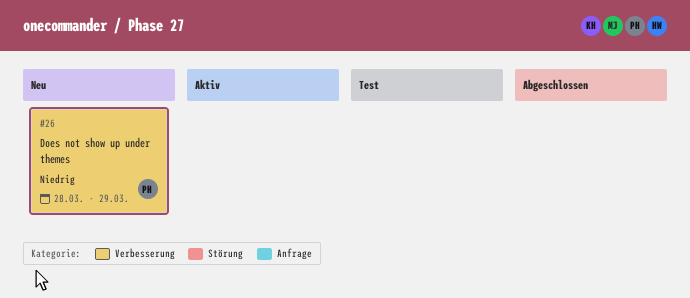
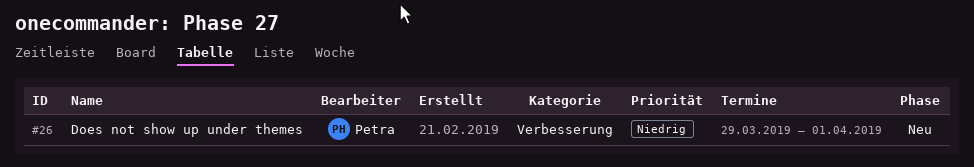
#26, start: Mar 28 -> Mar 29
#26, due: Mar 29 -> Apr 1

